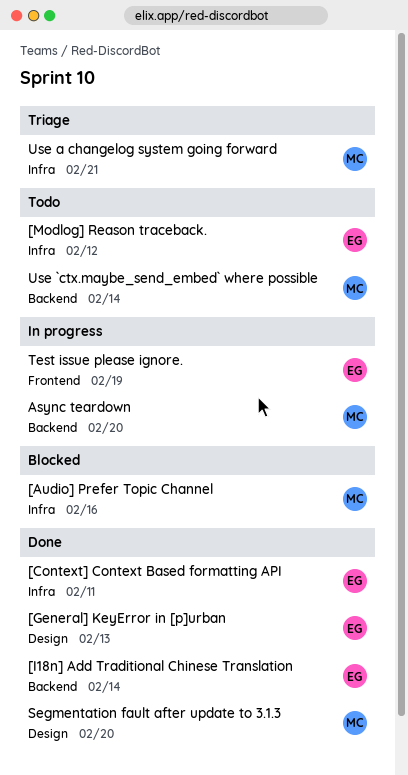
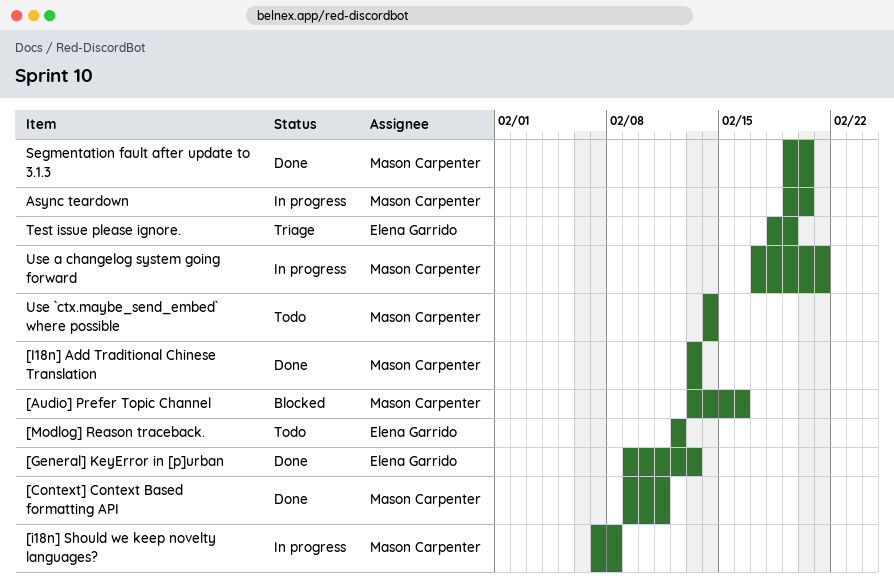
[Context] Context Based formatting API, owner: Elena Garrido -> Mason Carpenter
[I18n] Add Traditional Chinese Translation, owner: Elena Garrido -> Mason Carpenter
[I18n] Add Traditional Chinese Translation, due: Feb 14 -> Feb 13
[i18n] Should we keep novelty languages?: none -> present
Test issue please ignore., status: In progress -> Triage
Use a changelog system going forward, status: Triage -> In progress

